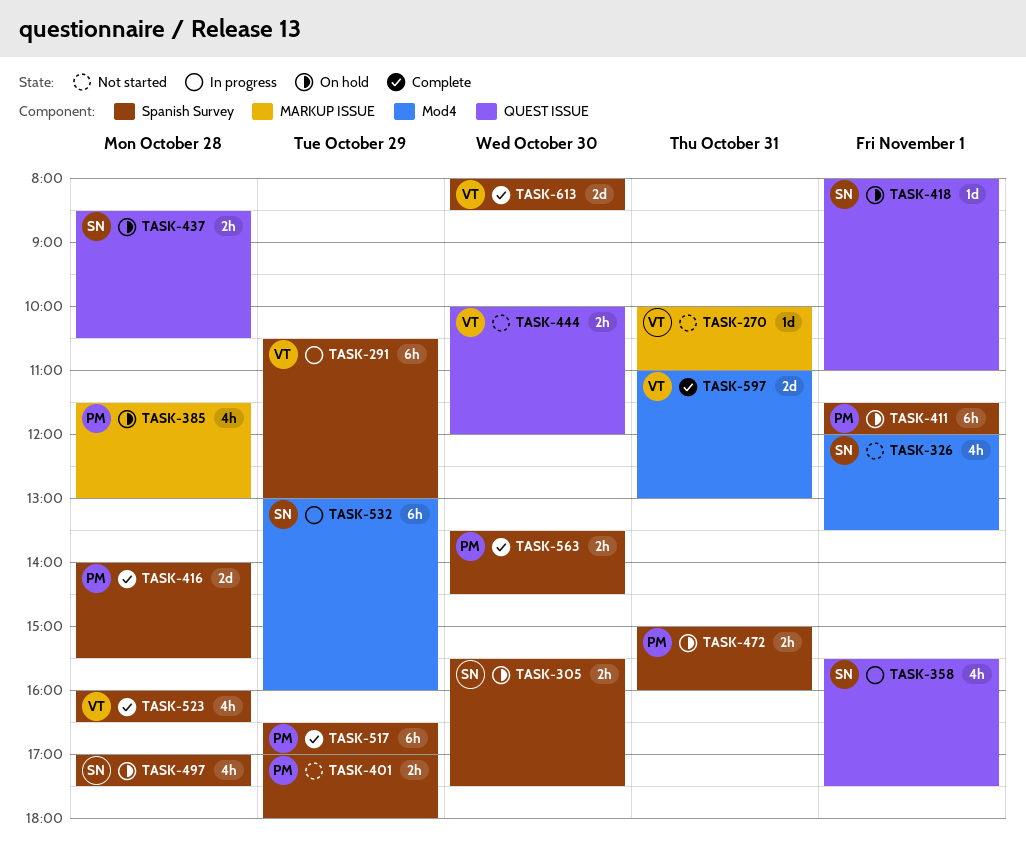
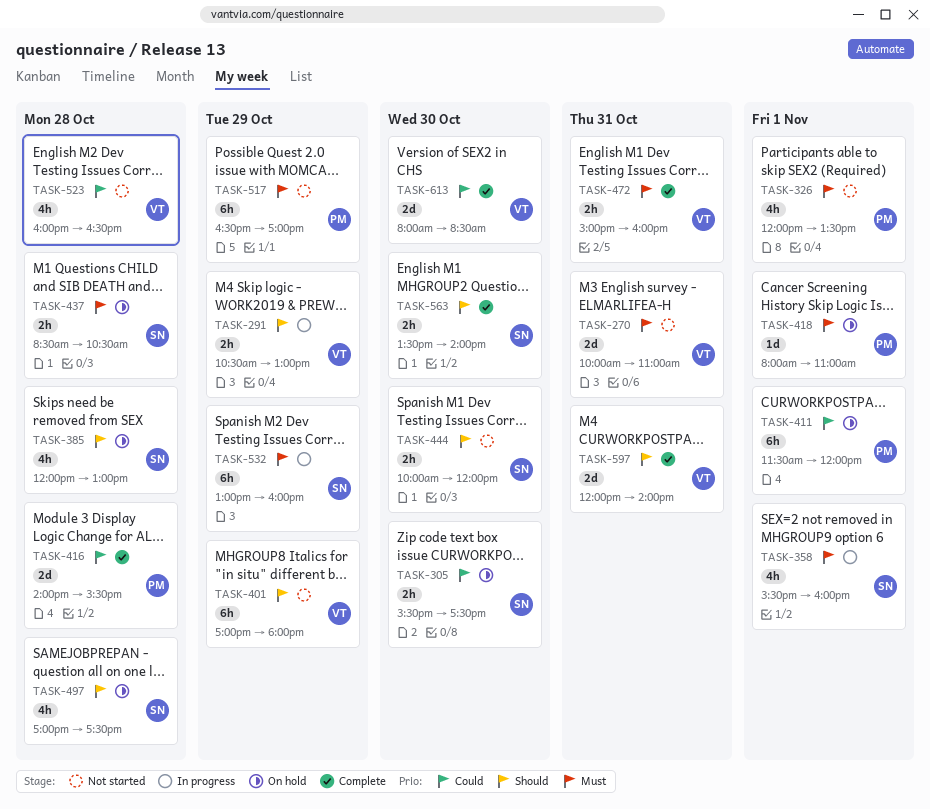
TASK-270, estimate: 1d -> 2d
TASK-291, estimate: 6h -> 2h
TASK-326, owner: SN -> PM
TASK-358, ends: 17:30 -> 16:00
TASK-385, owner: PM -> SN
TASK-385, begins: 11:30 -> 12:00
TASK-401, owner: PM -> VT
TASK-401, estimate: 2h -> 6h
TASK-418, owner: SN -> PM
TASK-444, owner: VT -> SN
TASK-472, status: On hold -> Complete
TASK-472, owner: PM -> VT
TASK-517, status: Complete -> Not started
TASK-523, status: Complete -> Not started
TASK-563, owner: PM -> SN
TASK-563, ends: 14:30 -> 14:00
TASK-597, begins: 11:00 -> 12:00
TASK-597, ends: 13:00 -> 14:00

